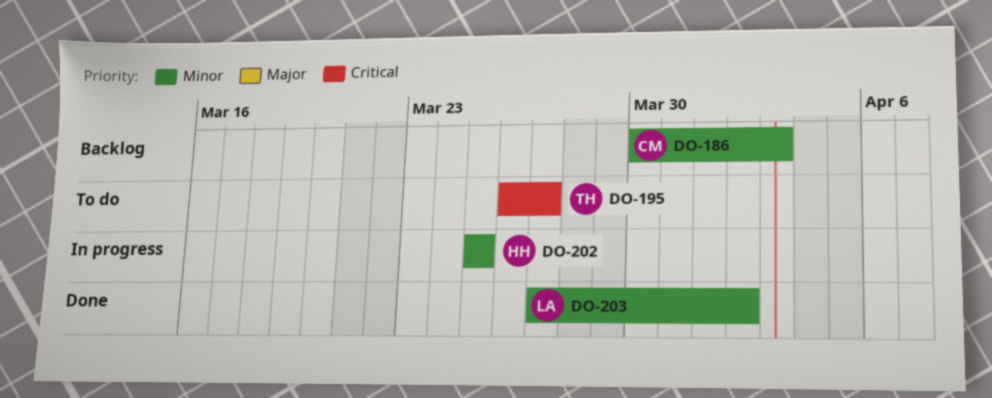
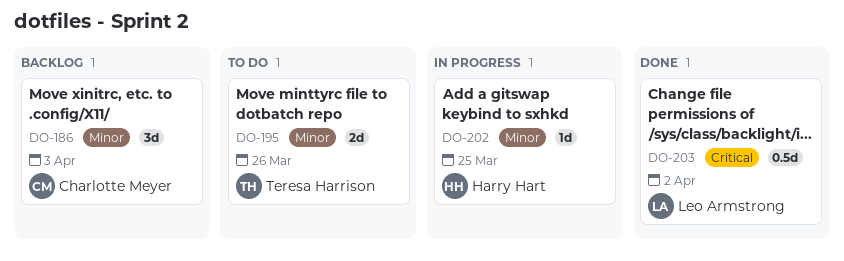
DO-195, priority: Critical -> Minor
DO-195, due: Mar 27 -> Mar 26
DO-203, priority: Minor -> Critical

